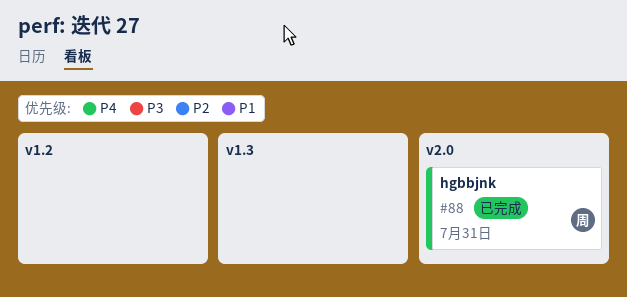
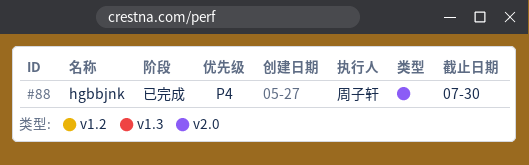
#88, due: Jul 31 -> Jul 30

